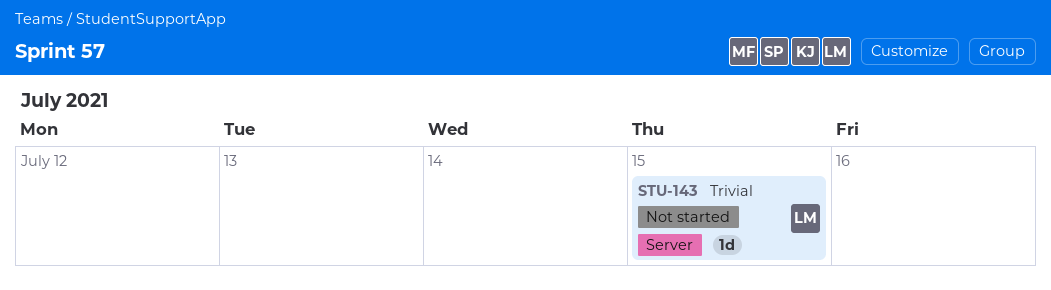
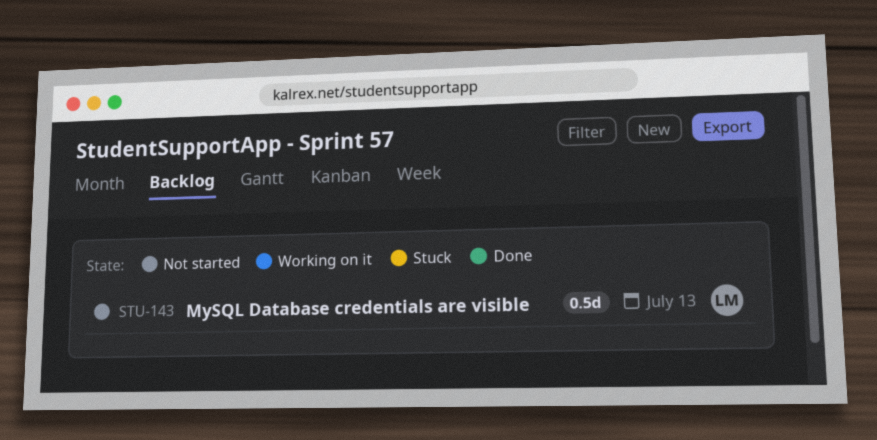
STU-143, estimate: 1d -> 0.5d
STU-143, due: Jul 15 -> Jul 13

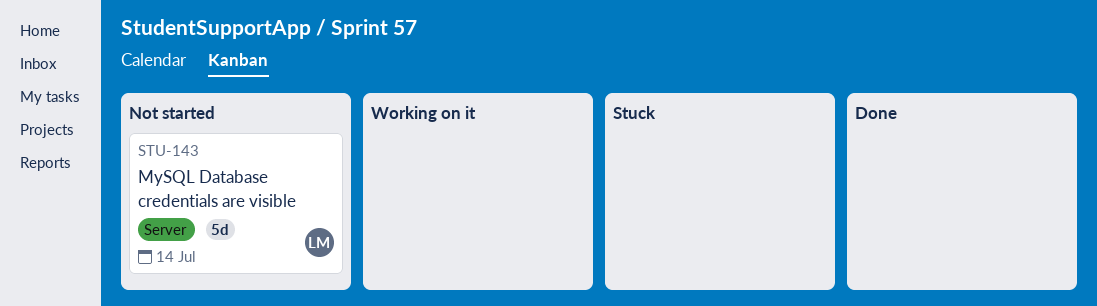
STU-143, estimate: 0.5d -> 5d
STU-143, due: Jul 13 -> Jul 14

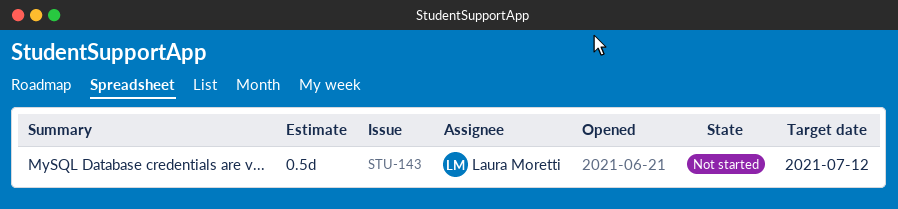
STU-143, estimate: 5d -> 0.5d
STU-143, due: Jul 14 -> Jul 12

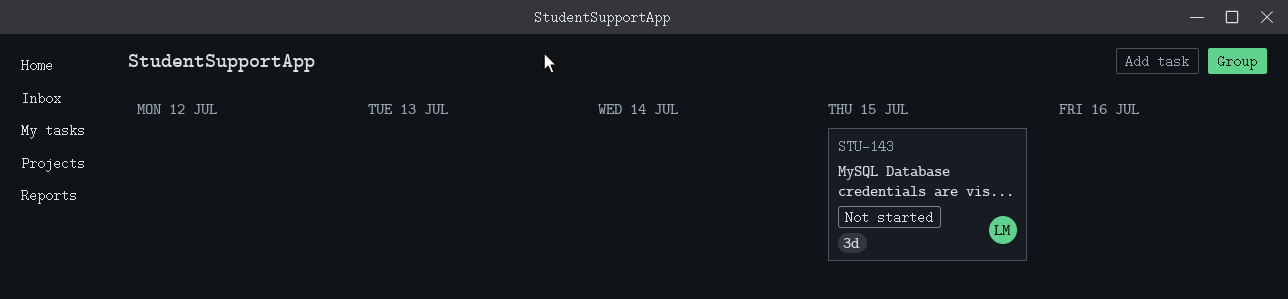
STU-143, estimate: 0.5d -> 3d
STU-143, due: Jul 12 -> Jul 15

